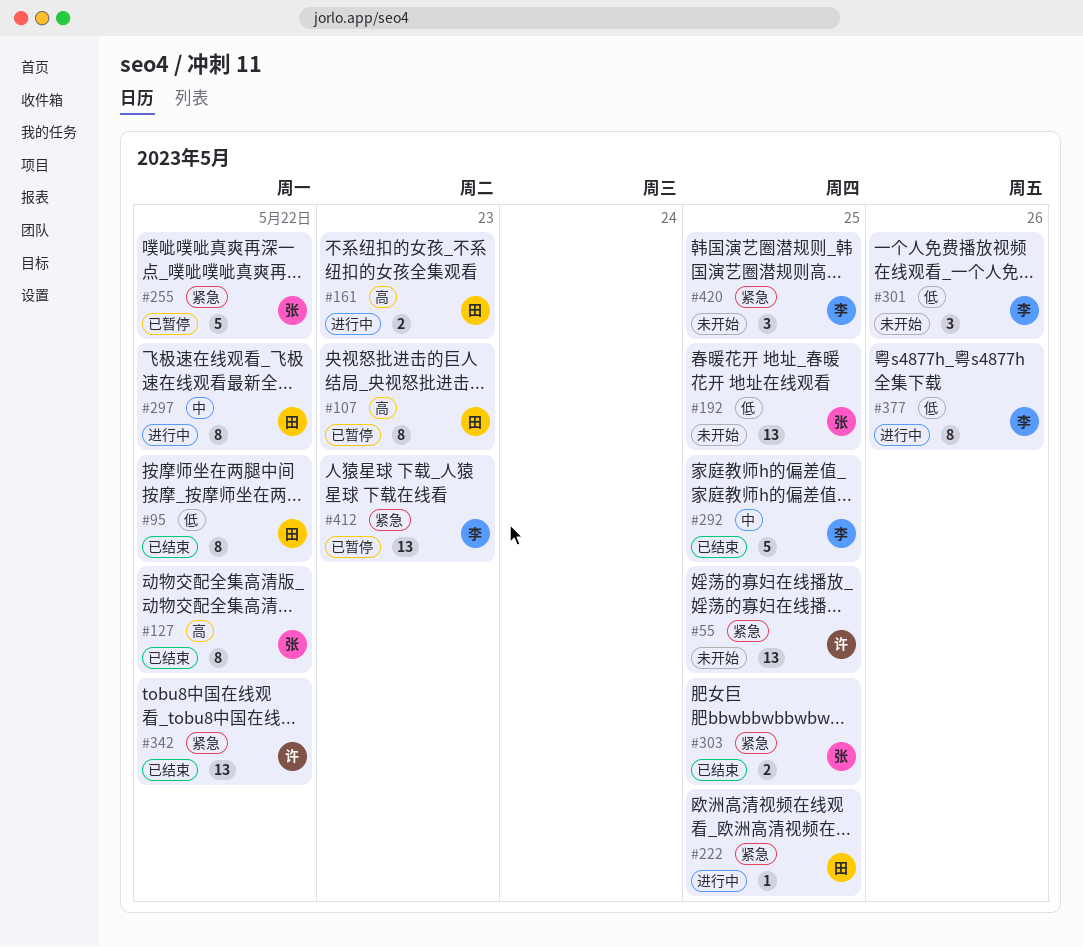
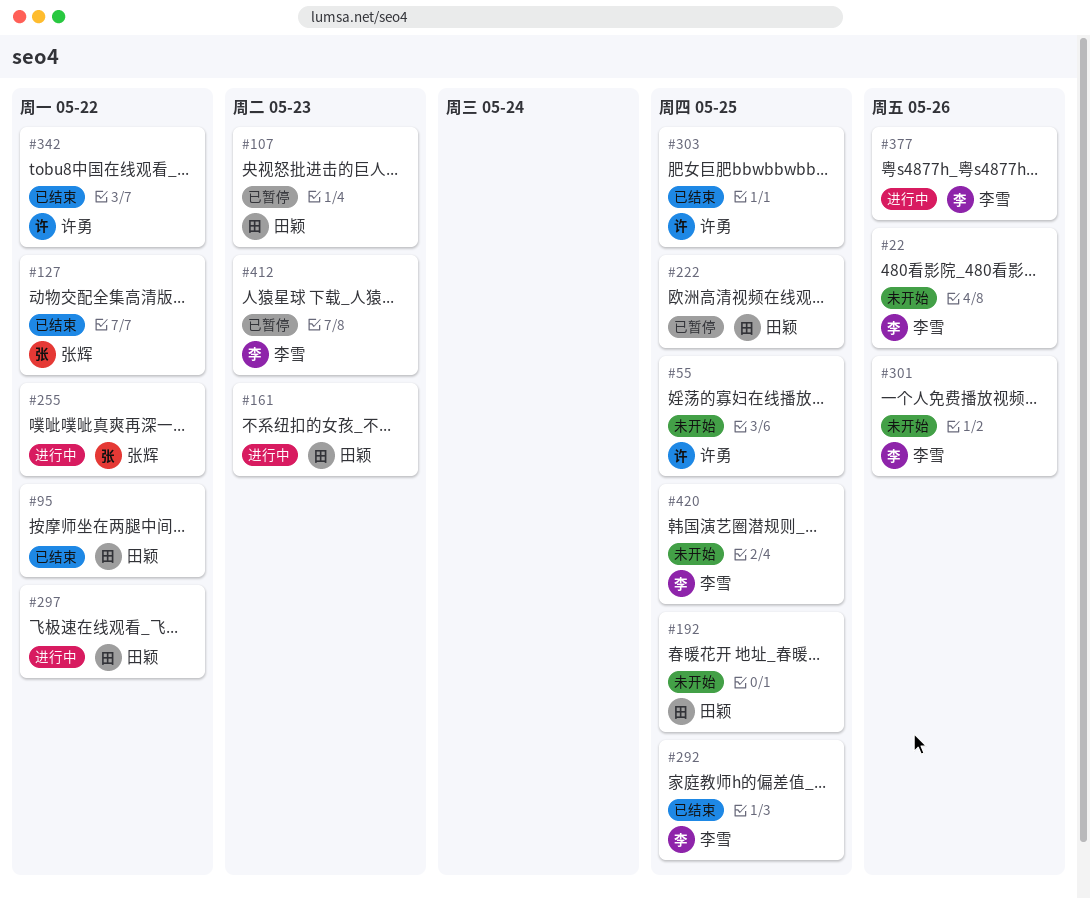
#22: none -> present
#192, owner: 张辉 -> 田颖
#222, status: 进行中 -> 已暂停
#255, status: 已暂停 -> 进行中
#303, owner: 张辉 -> 许勇

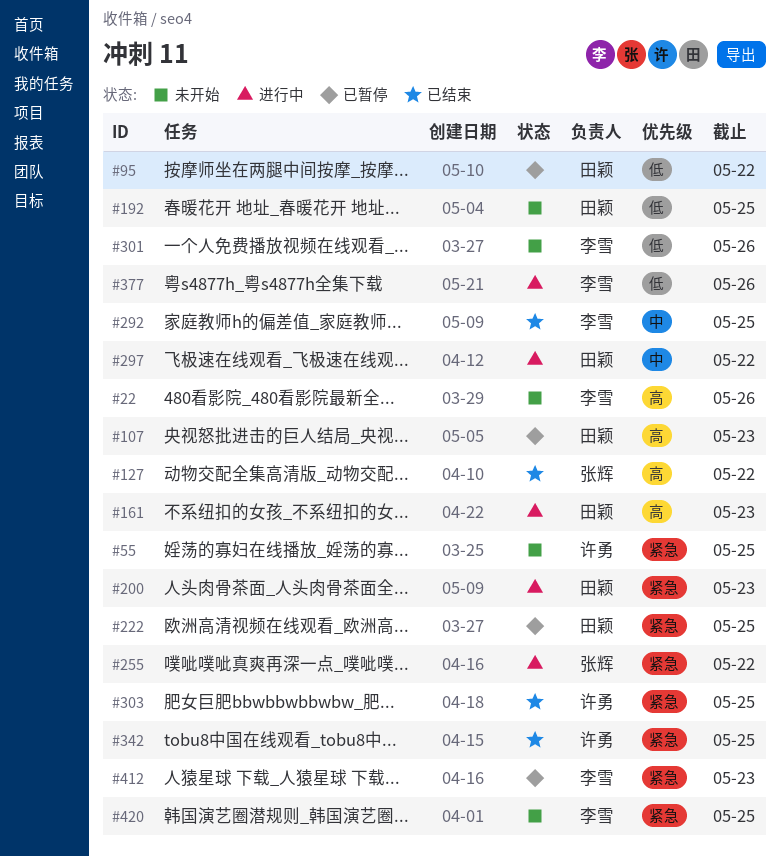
#95, status: 已结束 -> 已暂停
#200: none -> present
#342, due: May 22 -> May 25

